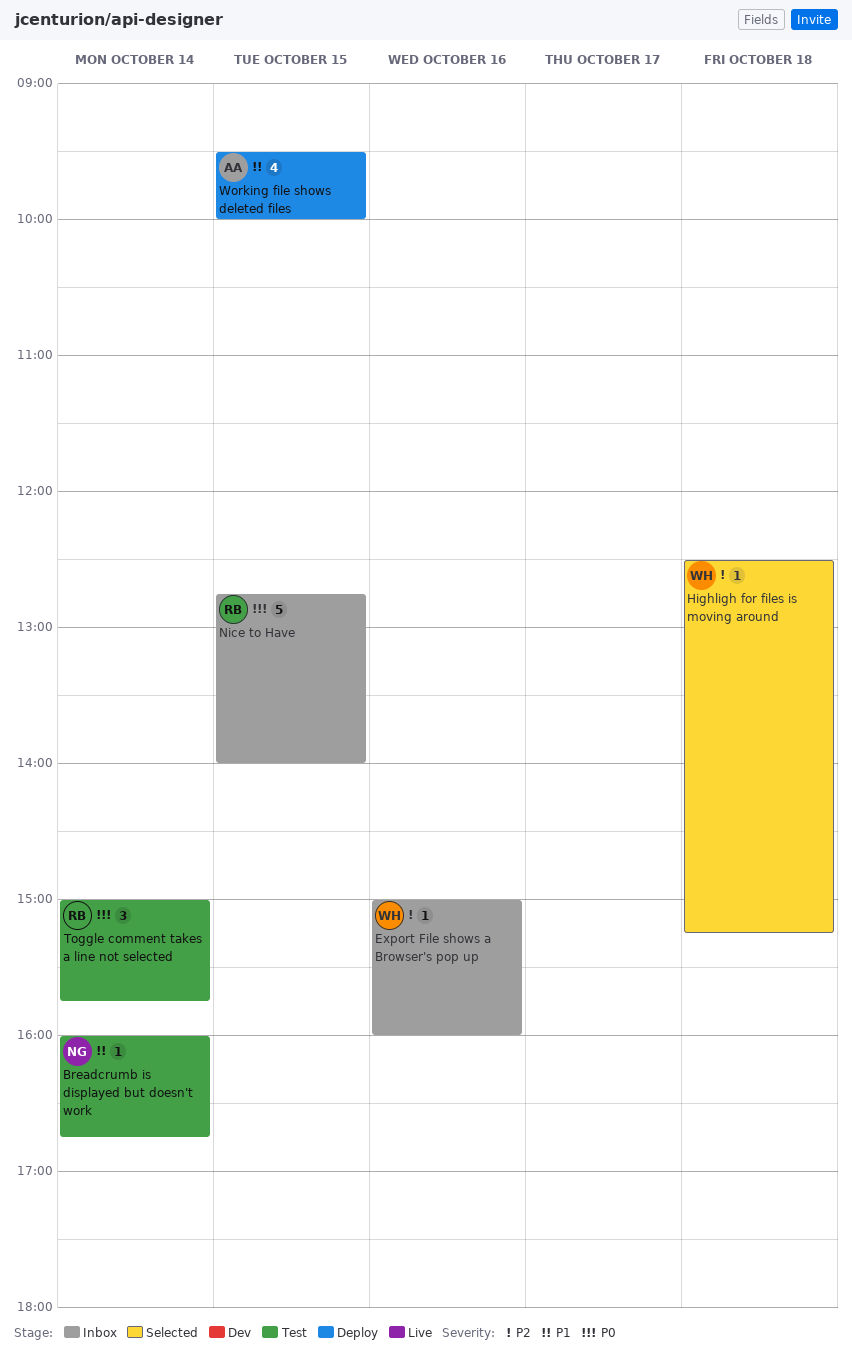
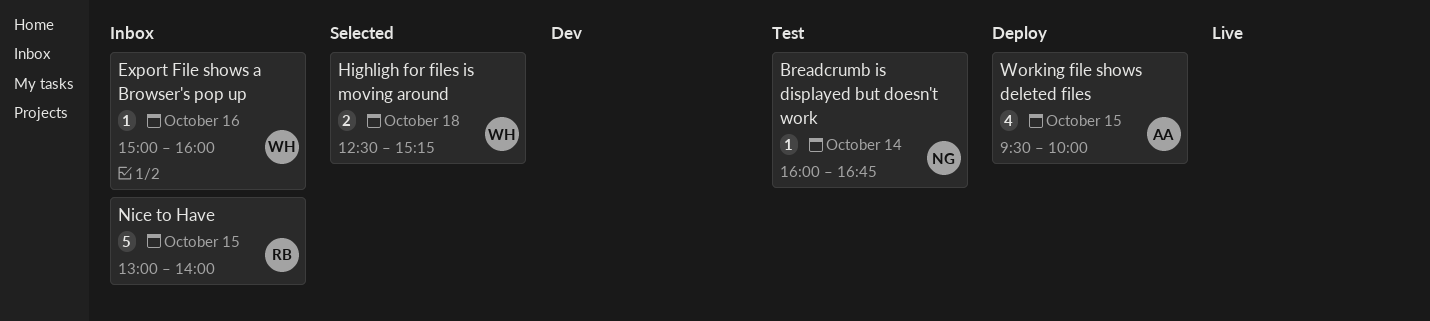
Highligh for files is moving around, estimate: 1 -> 2
Nice to Have, begins: 12:45 -> 13:00
Toggle comment takes a line not selected: present -> none

